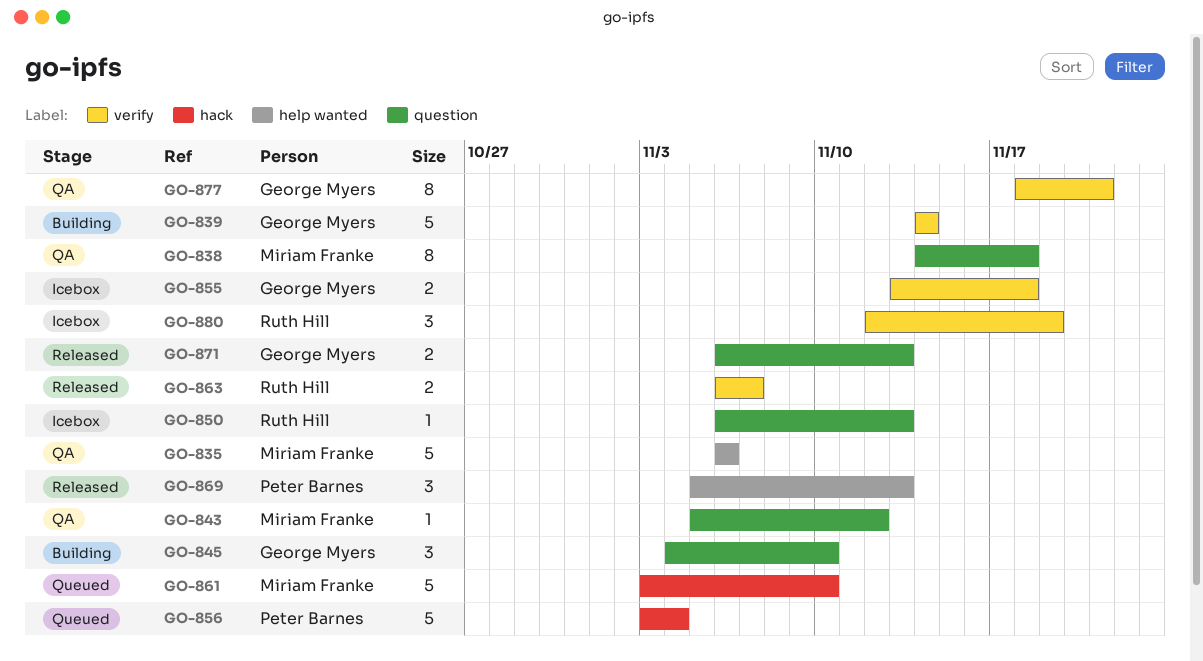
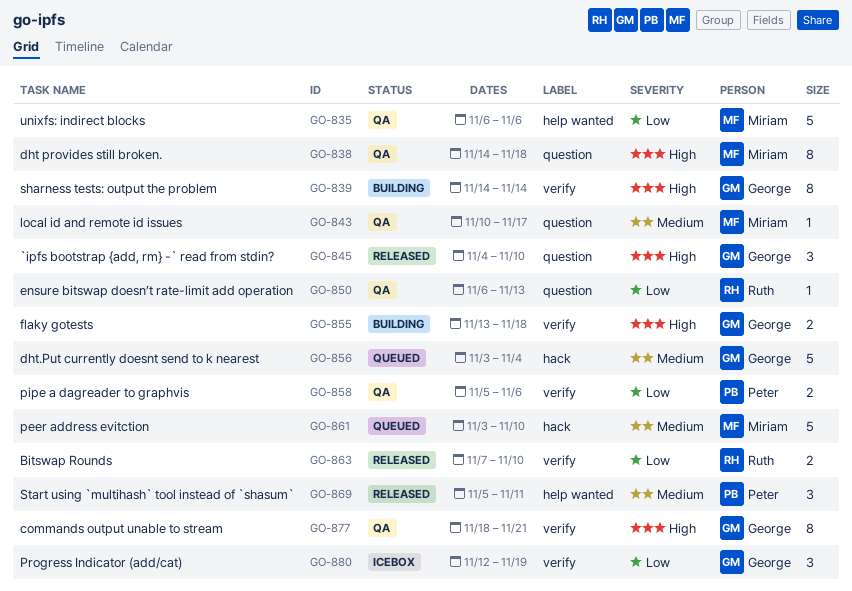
GO-839, estimate: 5 -> 8
GO-843, start: Nov 5 -> Nov 10
GO-843, due: Nov 12 -> Nov 17
GO-845, status: Building -> Released
GO-850, status: Icebox -> QA
GO-855, status: Icebox -> Building
GO-856, owner: Peter Barnes -> George Myers
GO-858: none -> present
GO-863, start: Nov 6 -> Nov 7
GO-863, due: Nov 7 -> Nov 10
GO-869, due: Nov 13 -> Nov 11
GO-871: present -> none
GO-880, owner: Ruth Hill -> George Myers

